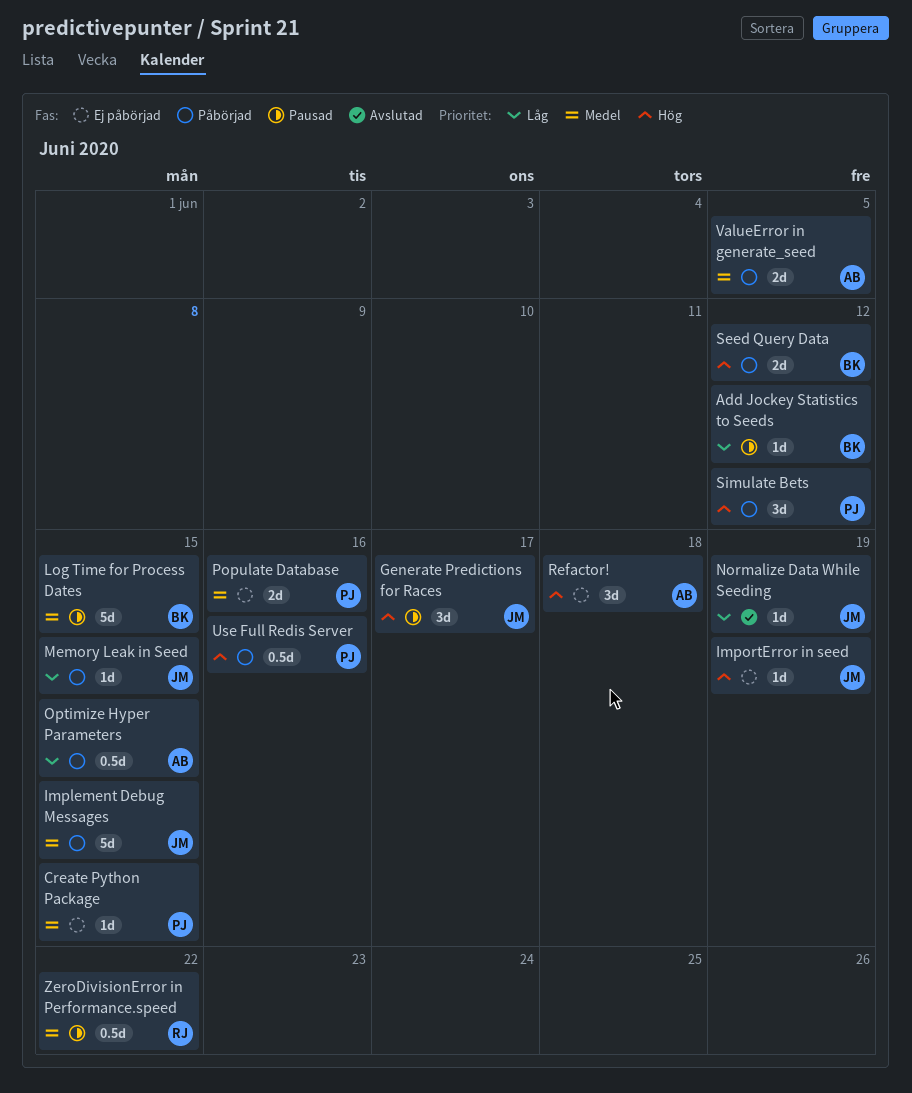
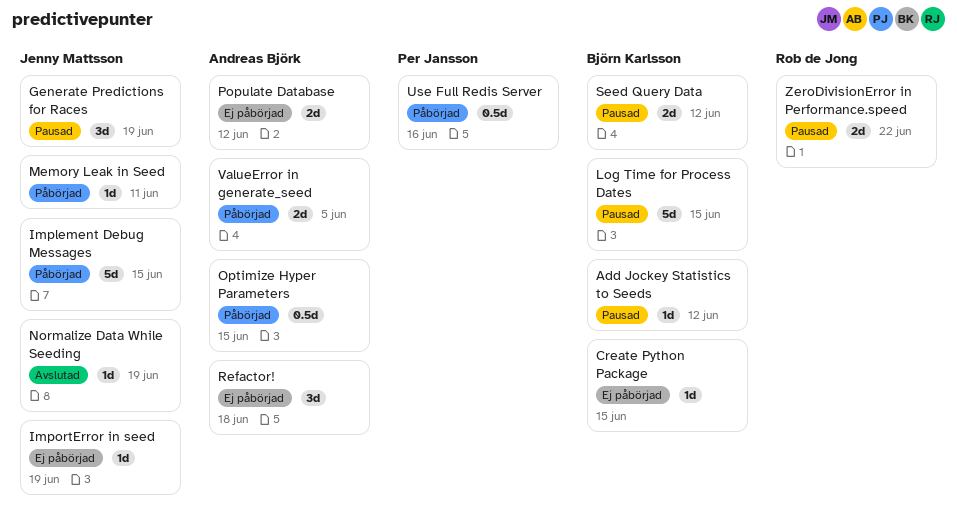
Create Python Package, owner: Per Jansson -> Björn Karlsson
Generate Predictions for Races, due: Jun 17 -> Jun 19
Memory Leak in Seed, due: Jun 15 -> Jun 11
Populate Database, owner: Per Jansson -> Andreas Björk
Populate Database, due: Jun 16 -> Jun 12
Seed Query Data, status: Påbörjad -> Pausad
Simulate Bets: present -> none
ZeroDivisionError in Performance.speed, estimate: 0.5d -> 2d

